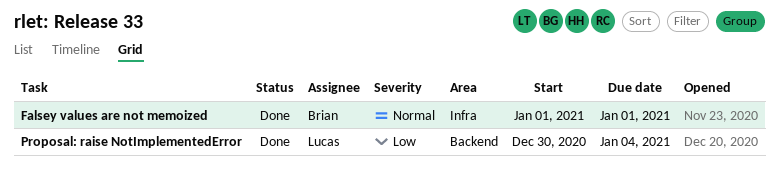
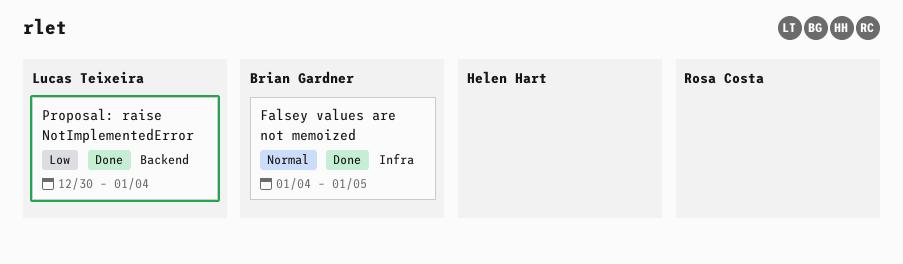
Falsey values are not memoized, start: Jan 1 -> Jan 4
Falsey values are not memoized, due: Jan 1 -> Jan 5

